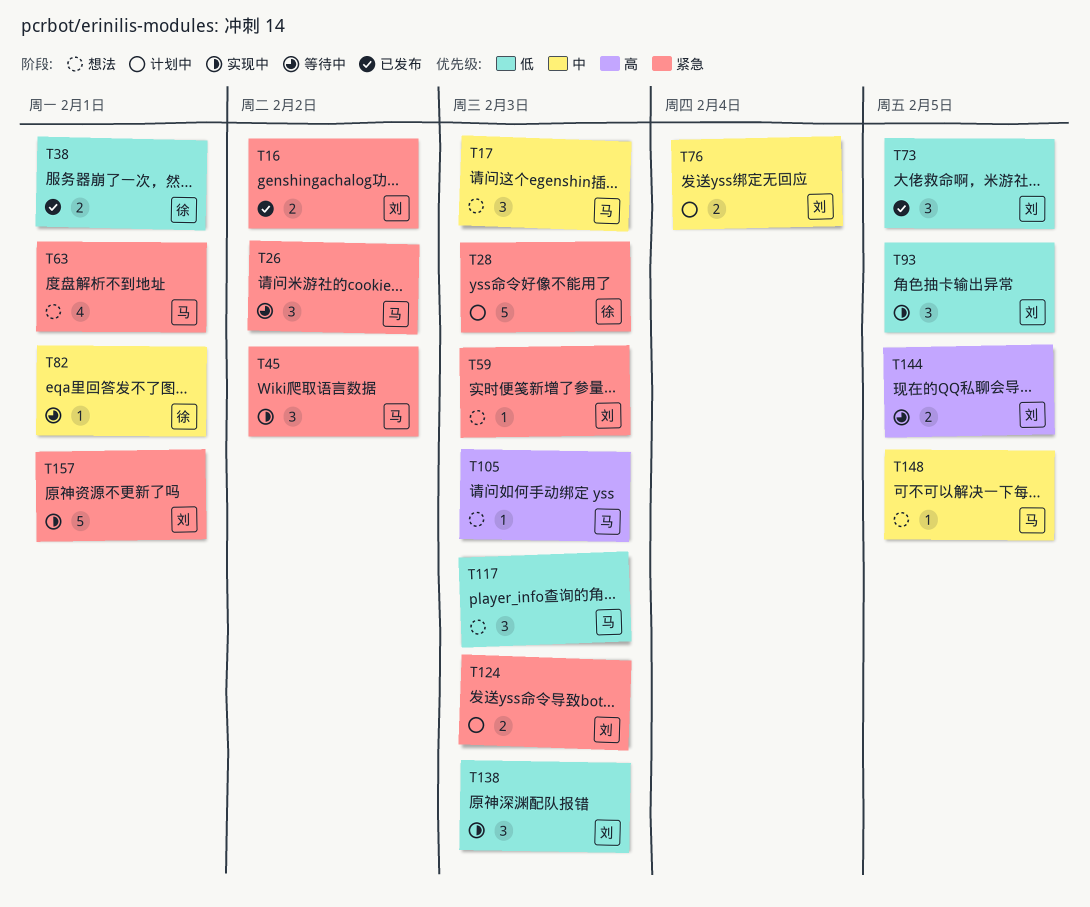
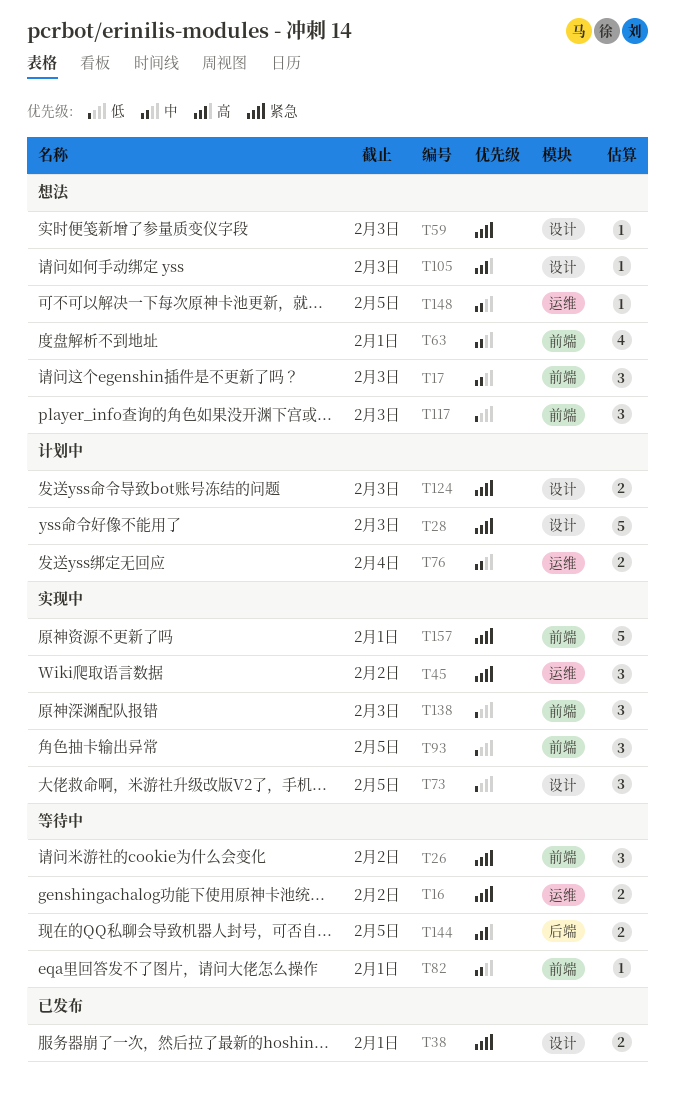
T16, status: 已发布 -> 等待中
T38, priority: 低 -> 紧急
T63, priority: 紧急 -> 中
T73, status: 已发布 -> 实现中

